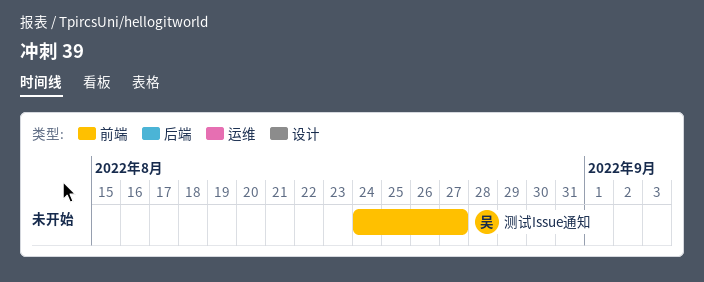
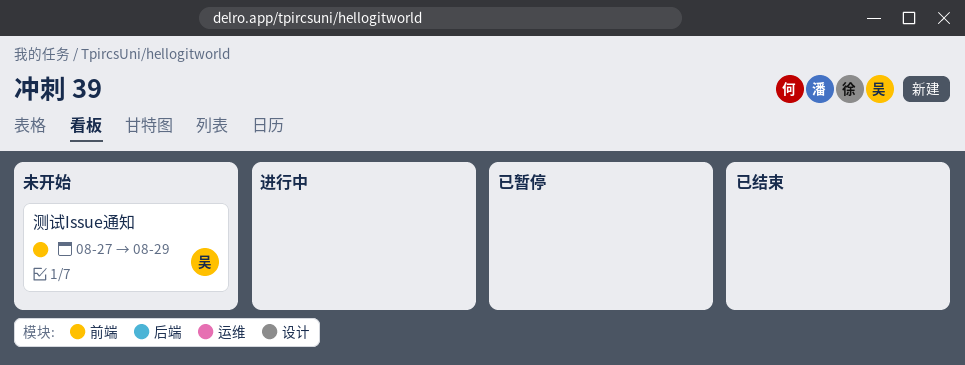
测试Issue通知, start: Aug 24 -> Aug 27
测试Issue通知, due: Aug 27 -> Aug 29

